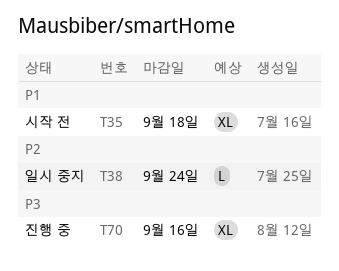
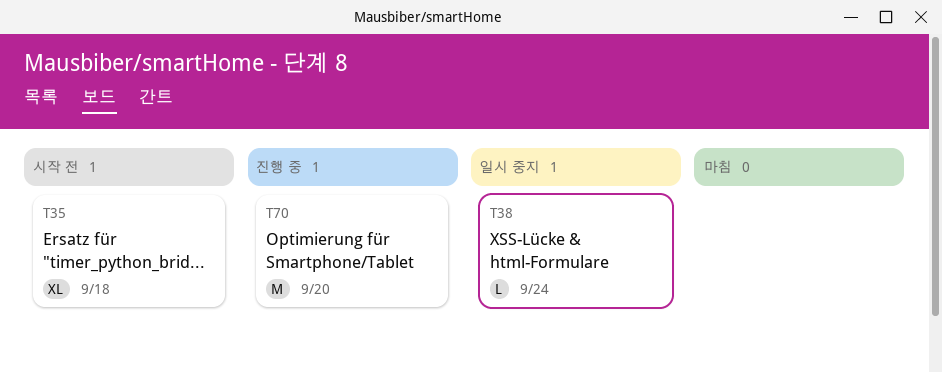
T70, estimate: XL -> M
T70, due: Sep 16 -> Sep 20

